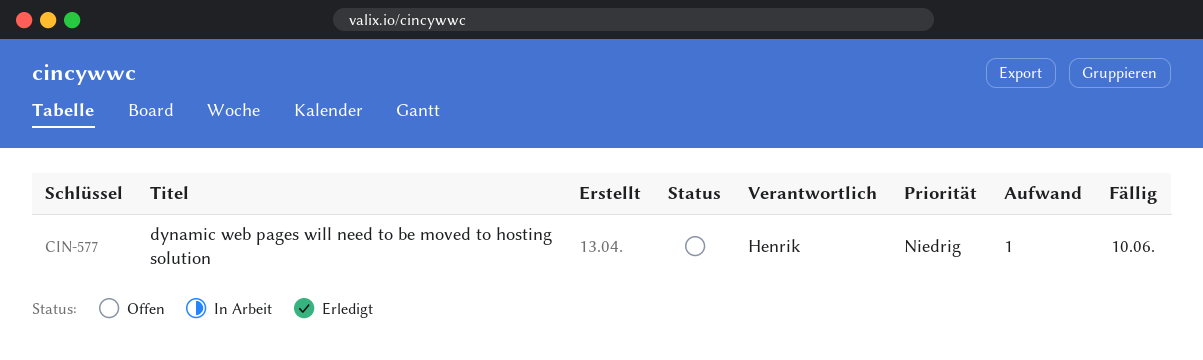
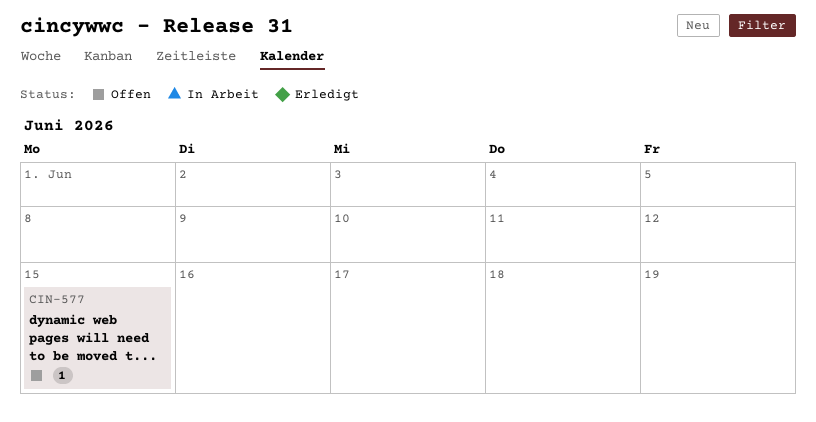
CIN-577, due: Jun 10 -> Jun 15

